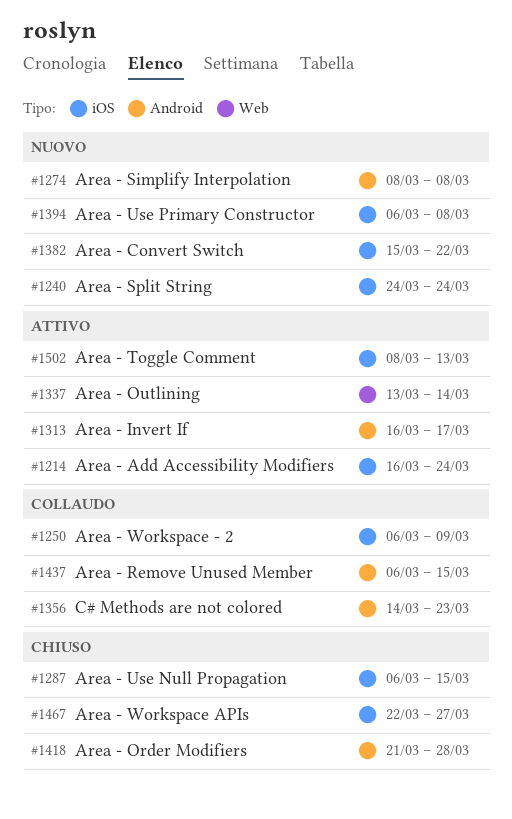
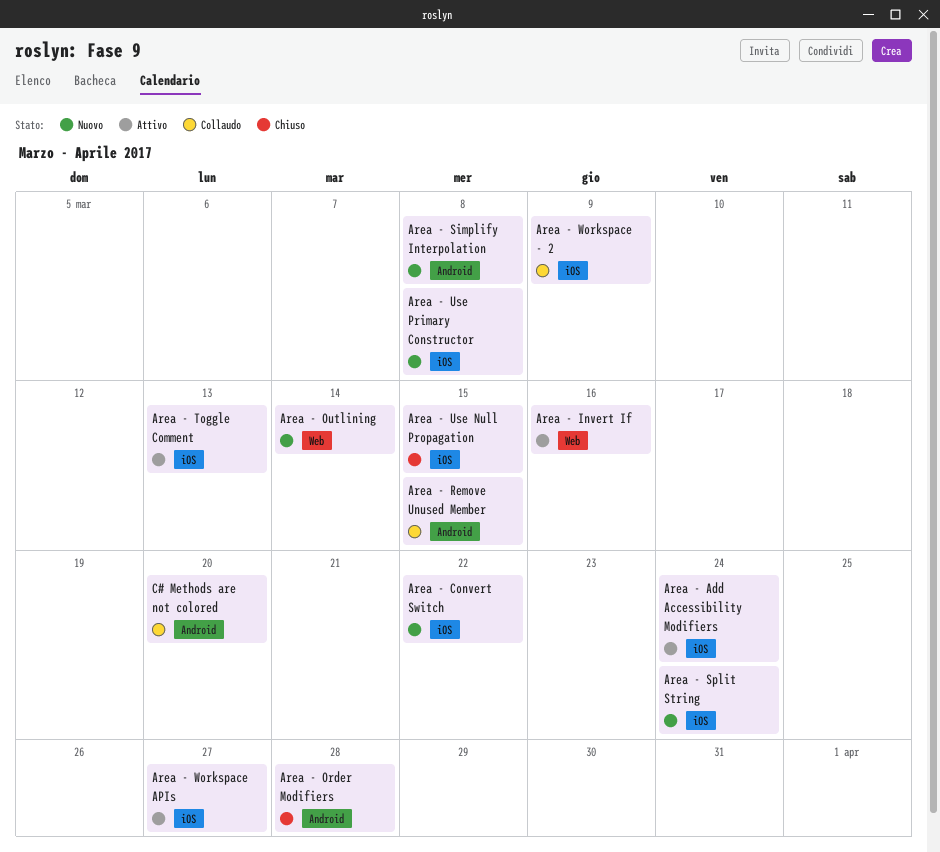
Area - Invert If, label: Android -> Web
Area - Invert If, due: Mar 17 -> Mar 16
Area - Outlining, status: Attivo -> Nuovo
Area - Workspace APIs, status: Chiuso -> Attivo
C# Methods are not colored, due: Mar 23 -> Mar 20

